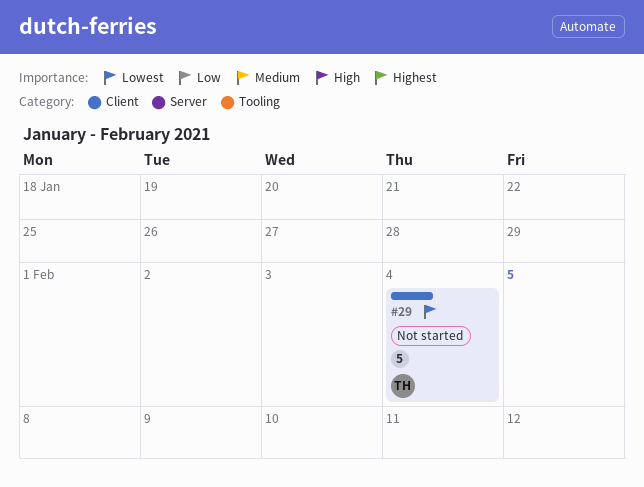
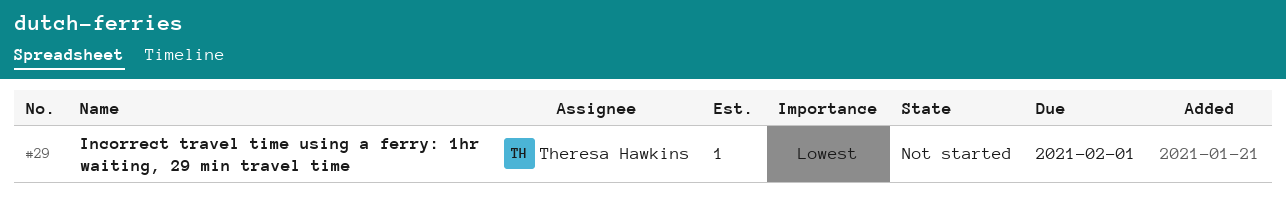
#29, estimate: 5 -> 1
#29, due: Feb 4 -> Feb 1

